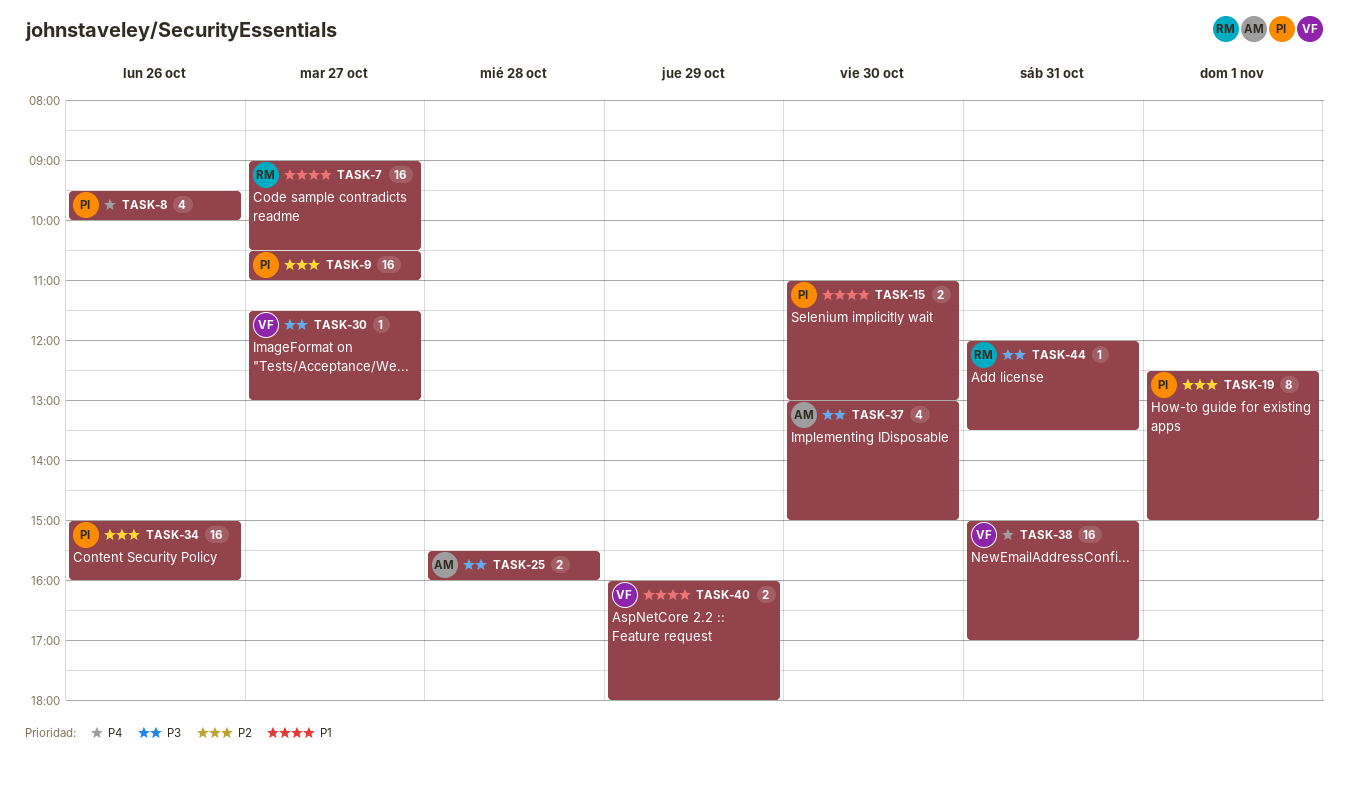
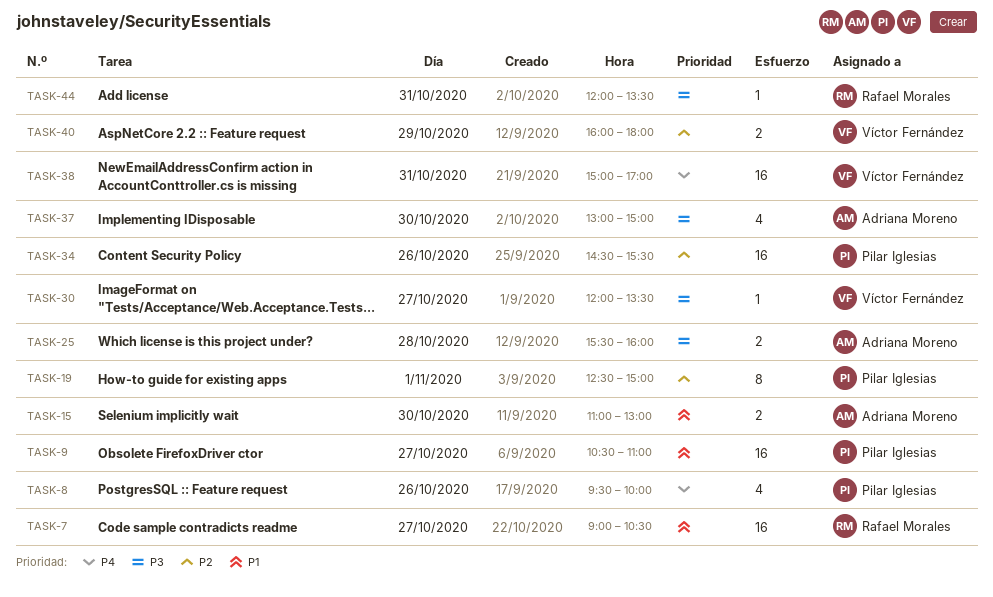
TASK-9, priority: P2 -> P1
TASK-15, owner: Pilar Iglesias -> Adriana Moreno
TASK-30, begins: 11:30 -> 12:00
TASK-30, ends: 13:00 -> 13:30
TASK-34, begins: 15:00 -> 14:30
TASK-34, ends: 16:00 -> 15:30
TASK-40, priority: P1 -> P2

